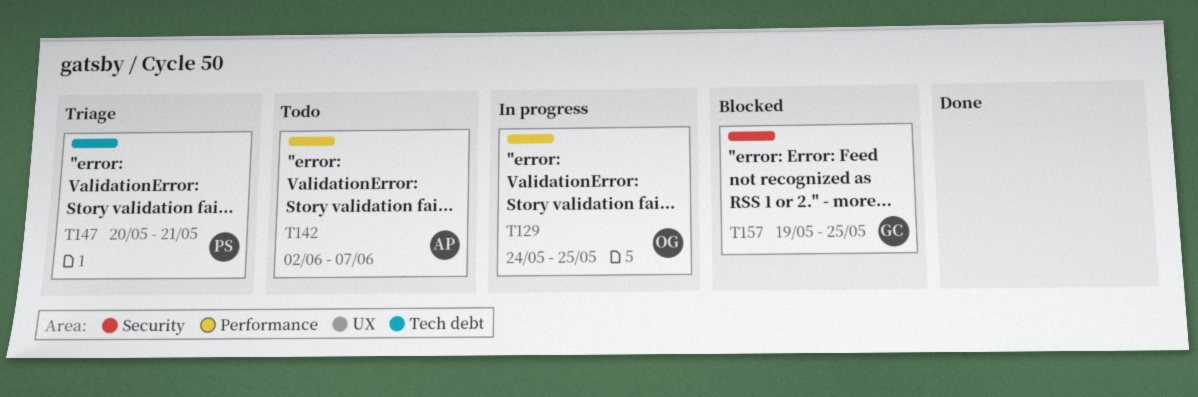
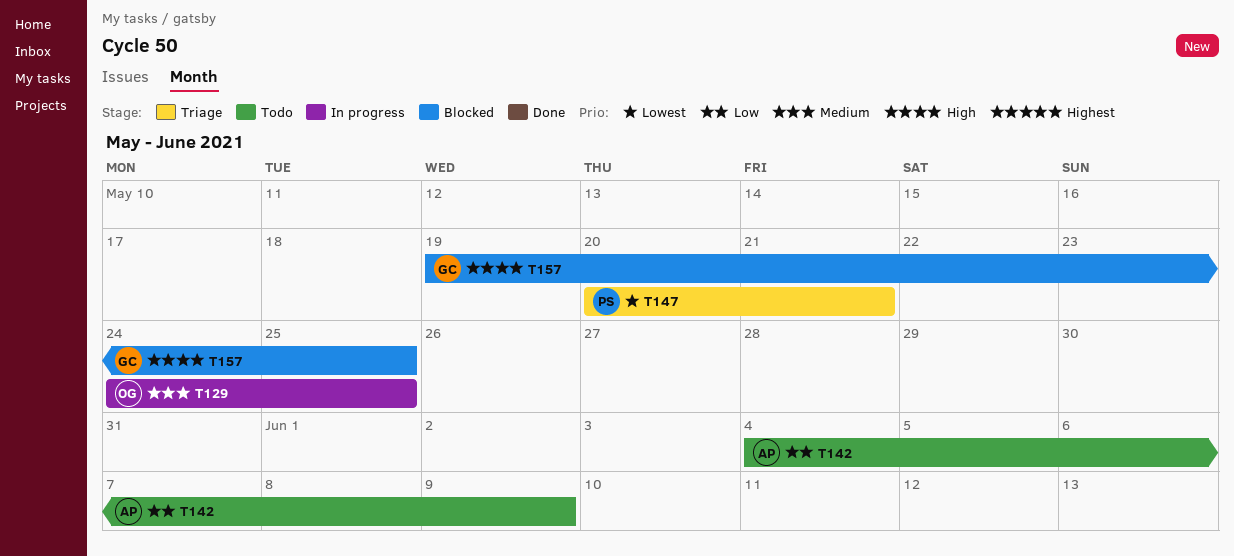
T142, start: Jun 2 -> Jun 4
T142, due: Jun 7 -> Jun 9

